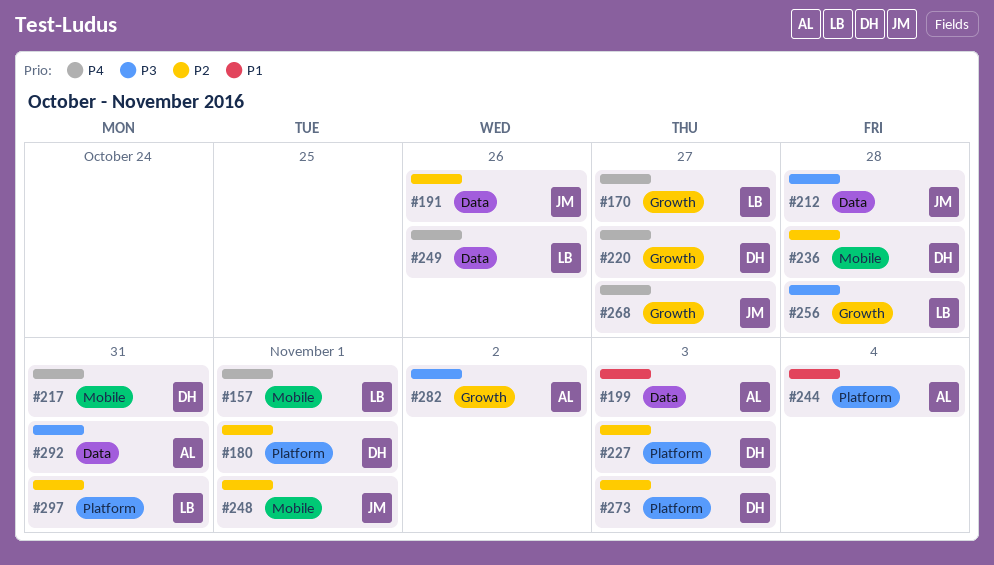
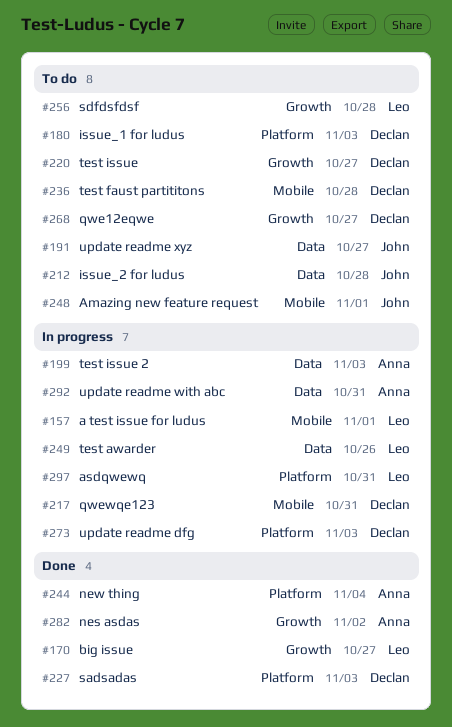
#180, due: Nov 1 -> Nov 3
#191, due: Oct 26 -> Oct 27
#268, owner: John -> Declan

